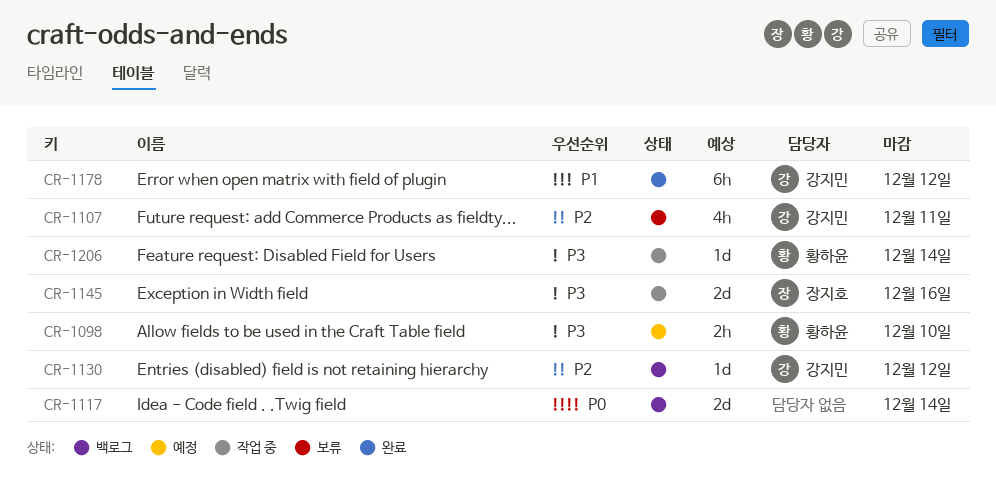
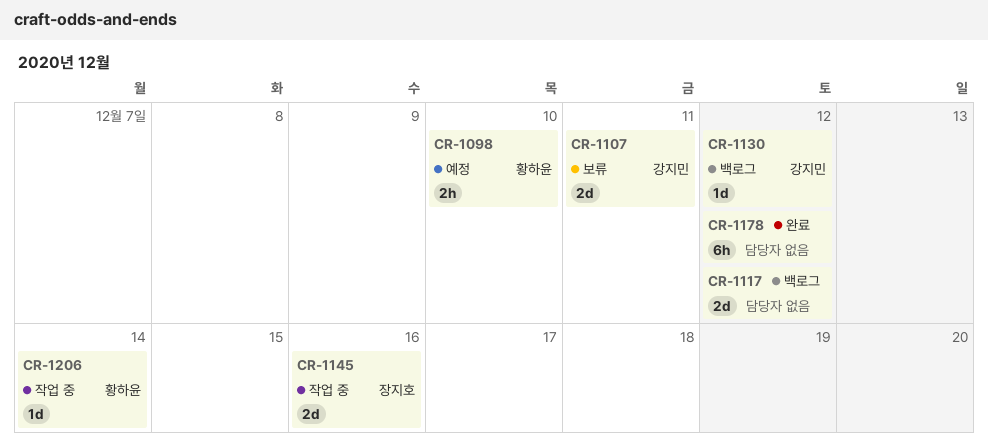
CR-1107, estimate: 4h -> 2d
CR-1117, due: Dec 14 -> Dec 12
CR-1178, owner: 강지민 -> none

